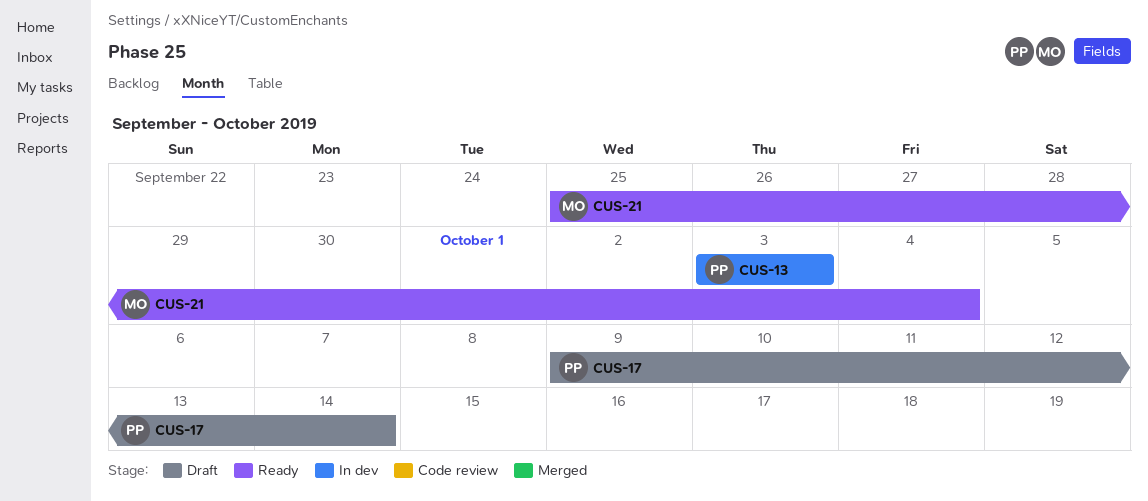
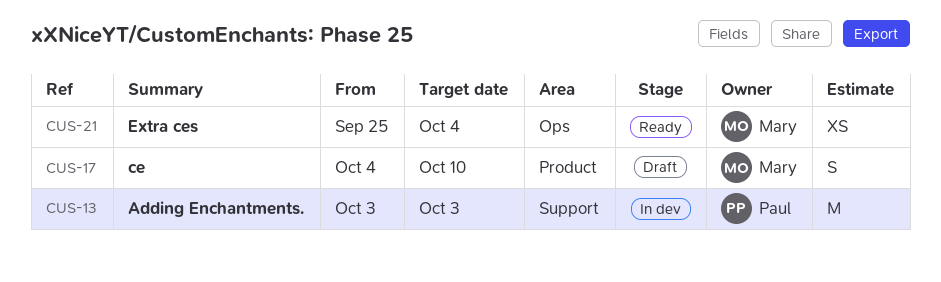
CUS-17, owner: Paul -> Mary
CUS-17, start: Oct 9 -> Oct 4
CUS-17, due: Oct 14 -> Oct 10

